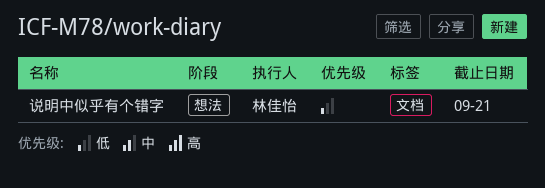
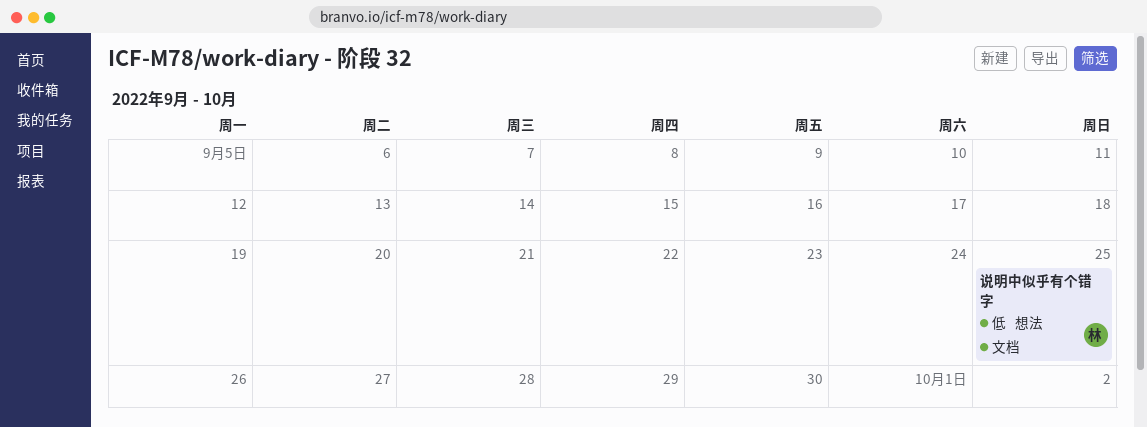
说明中似乎有个错字, due: Sep 21 -> Sep 25

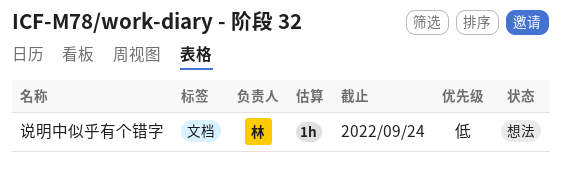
说明中似乎有个错字, due: Sep 25 -> Sep 24

